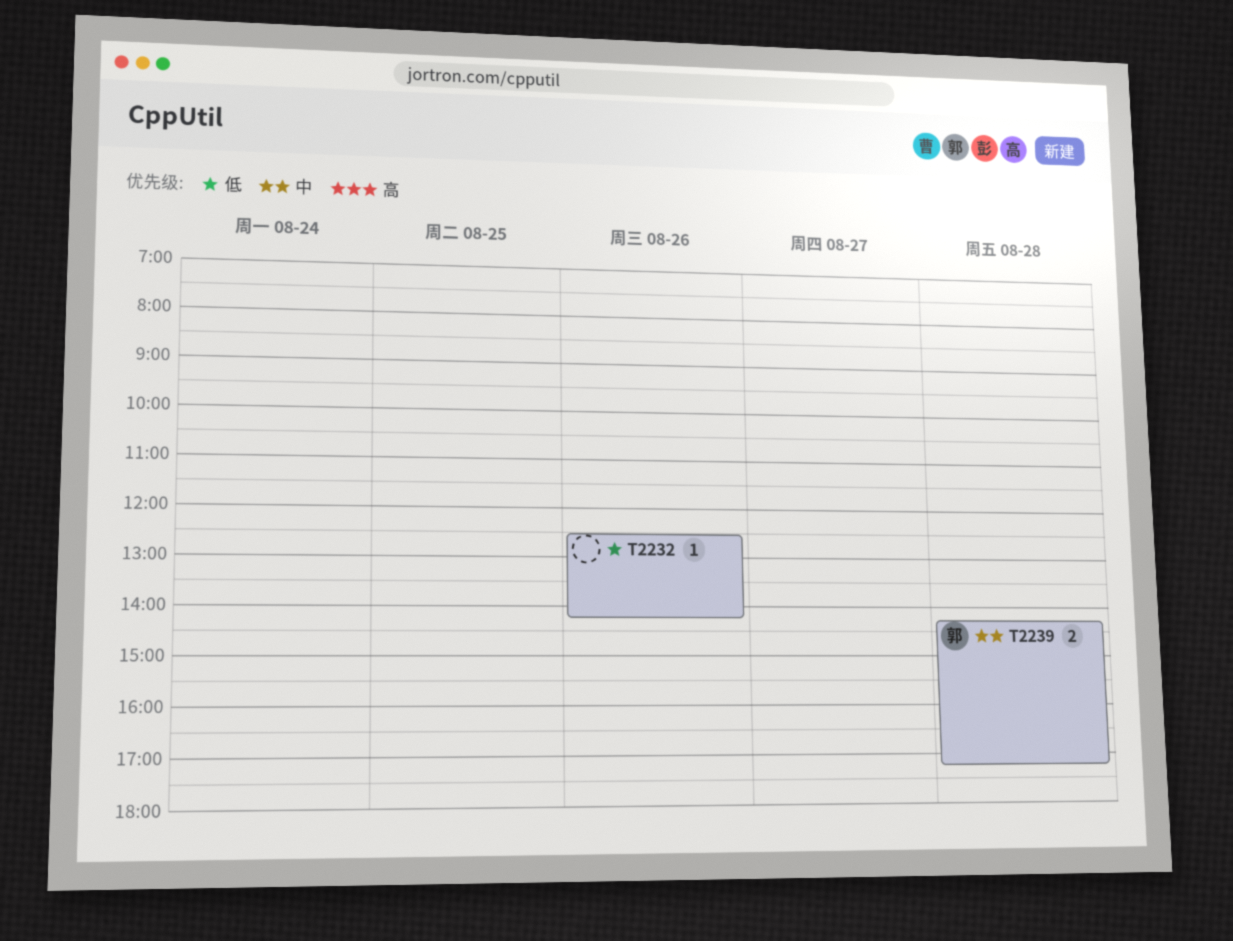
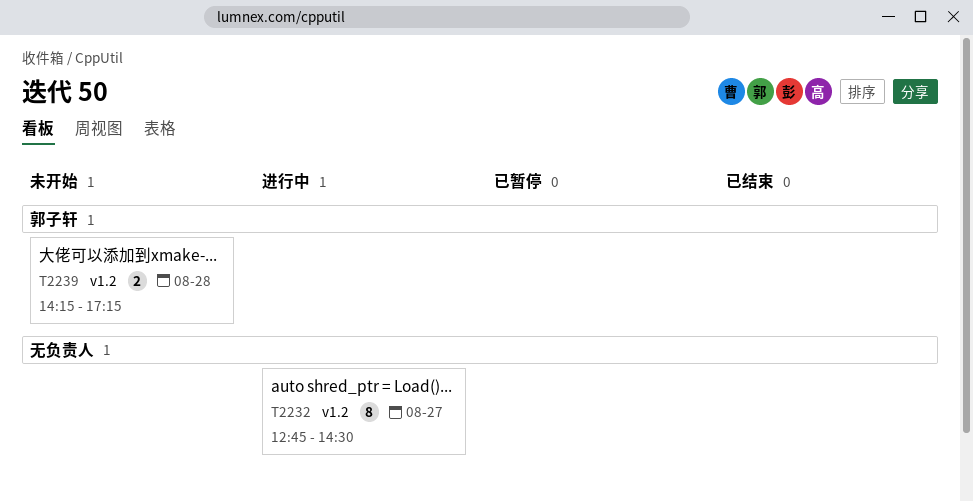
T2232, estimate: 1 -> 8
T2232, day: Aug 26 -> Aug 27
T2232, begins: 12:30 -> 12:45
T2232, ends: 14:15 -> 14:30

